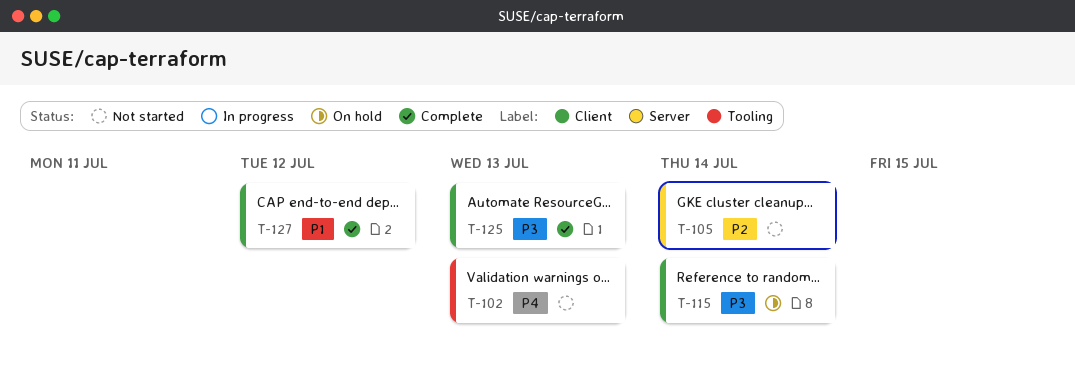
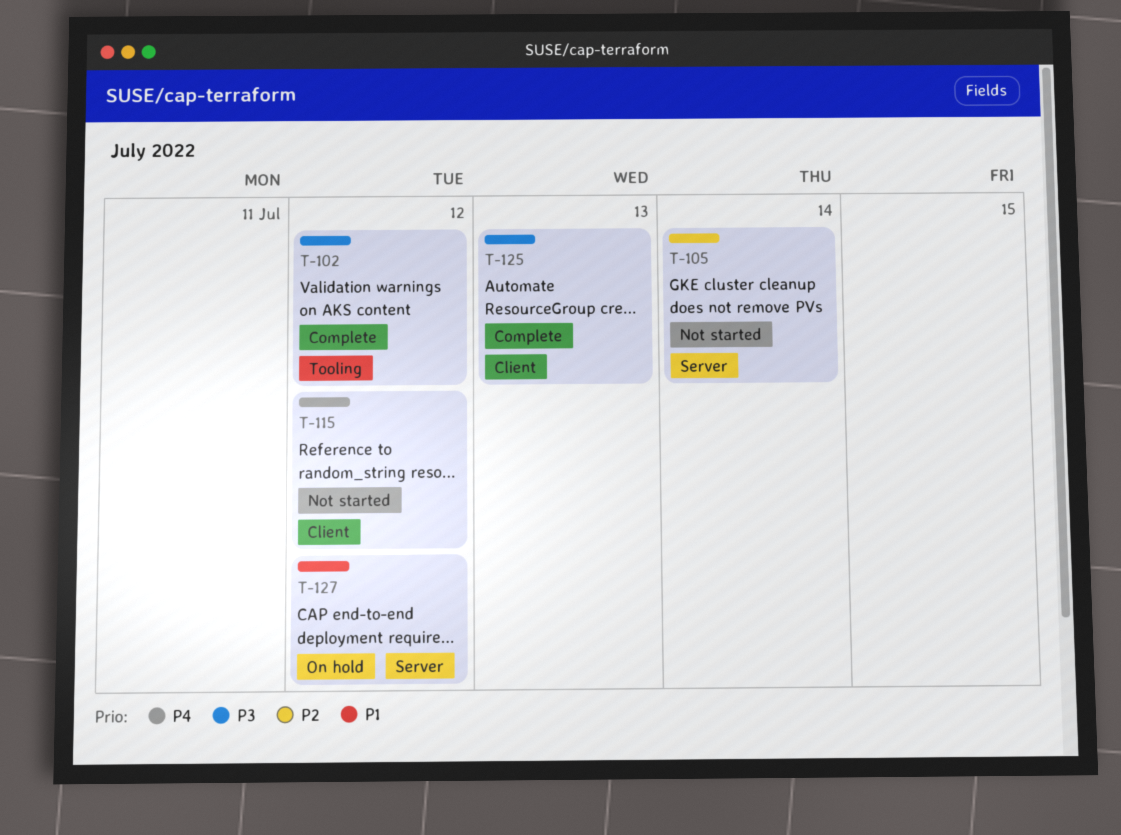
T-102, status: Not started -> Complete
T-102, priority: P4 -> P3
T-102, due: Jul 13 -> Jul 12
T-115, status: On hold -> Not started
T-115, priority: P3 -> P4
T-115, due: Jul 14 -> Jul 12
T-127, status: Complete -> On hold
T-127, label: Client -> Server

